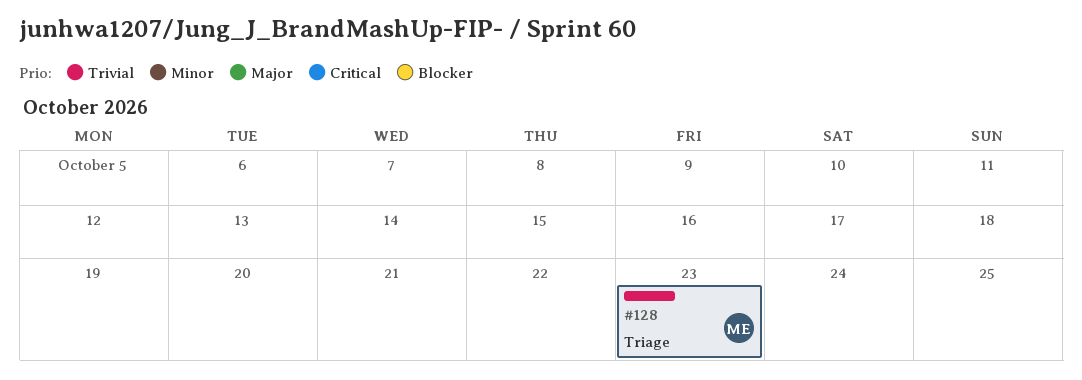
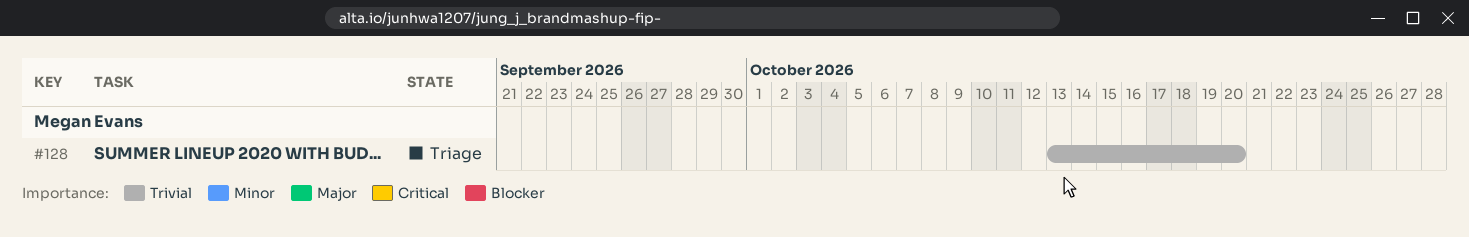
#128, due: Oct 23 -> Oct 20

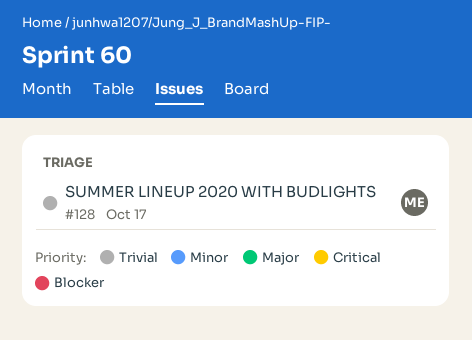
#128, due: Oct 20 -> Oct 17

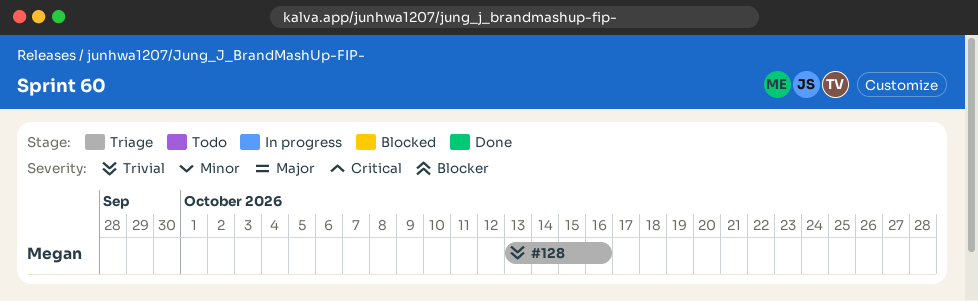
#128, due: Oct 17 -> Oct 16

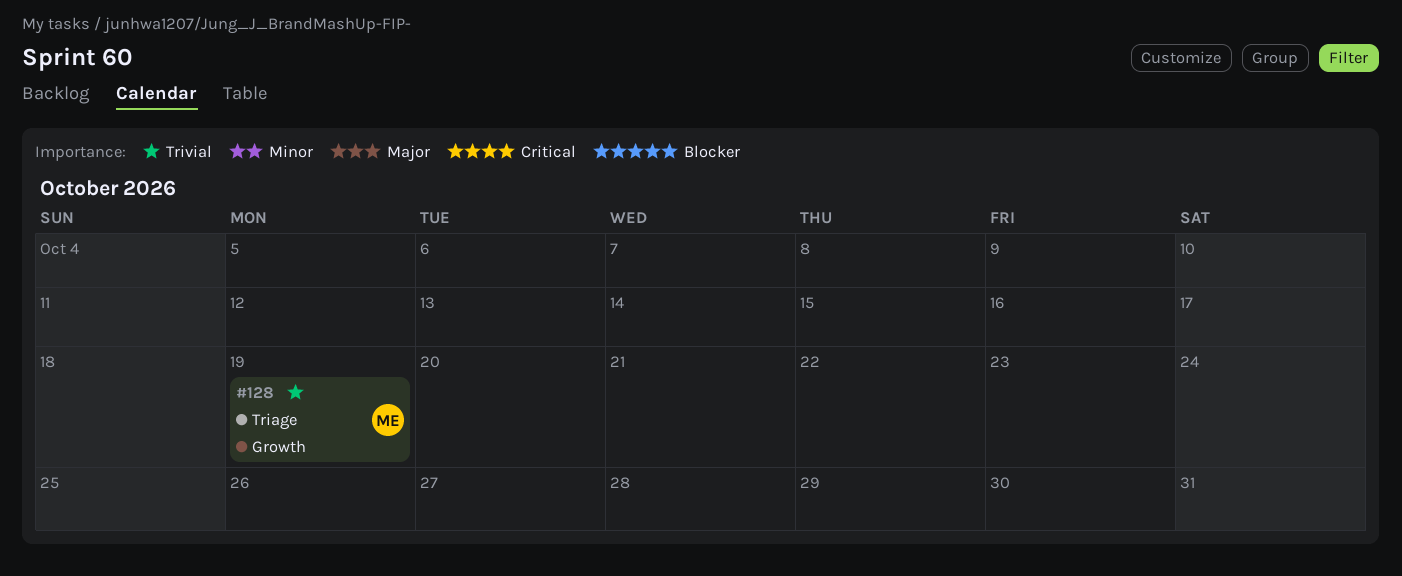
#128, due: Oct 16 -> Oct 19

